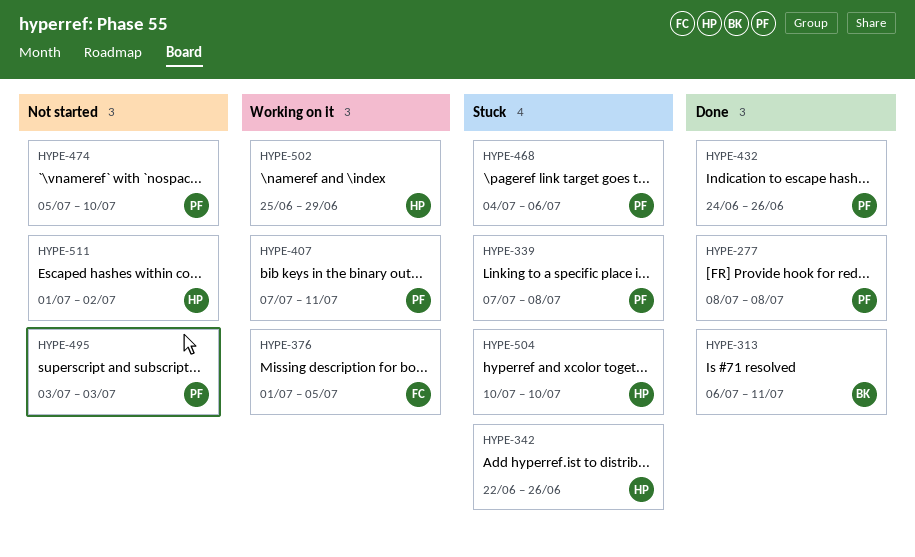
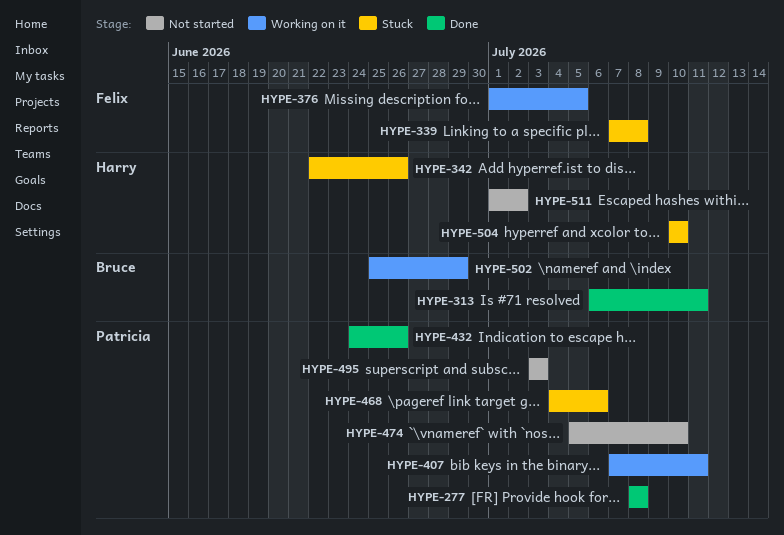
HYPE-339, owner: Patricia -> Felix
HYPE-502, owner: Harry -> Bruce

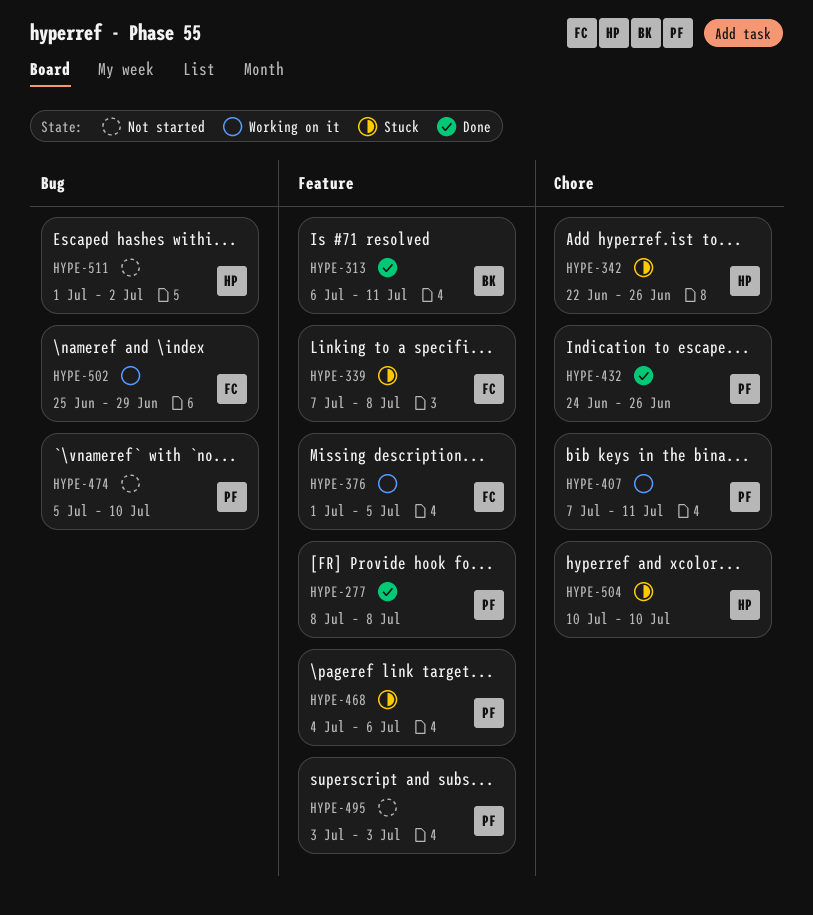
HYPE-502, owner: Bruce -> Felix

